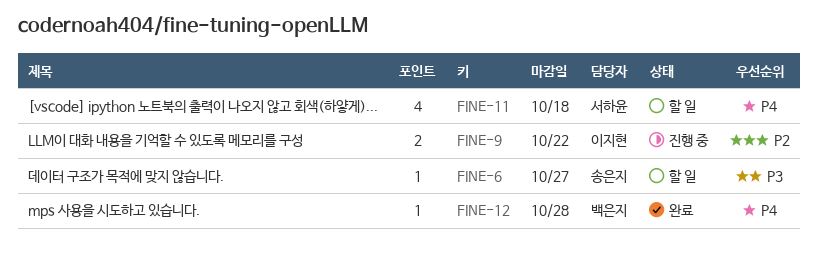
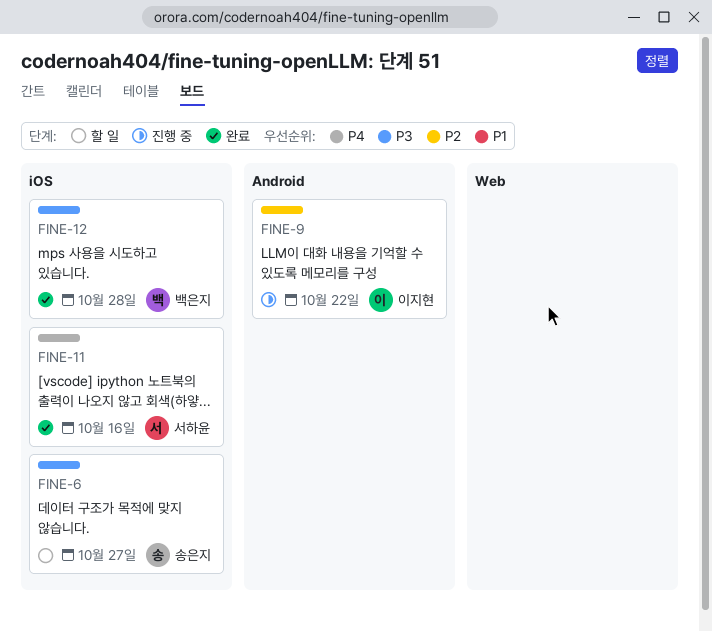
FINE-11, status: 할 일 -> 완료
FINE-11, due: Oct 18 -> Oct 16
FINE-12, priority: P4 -> P3

